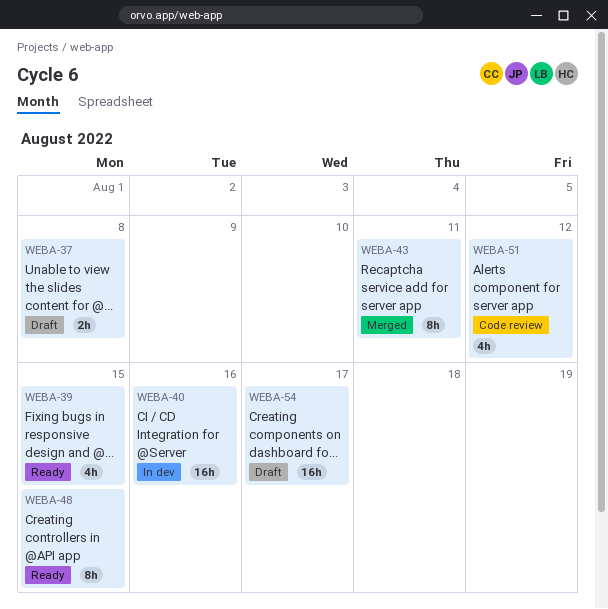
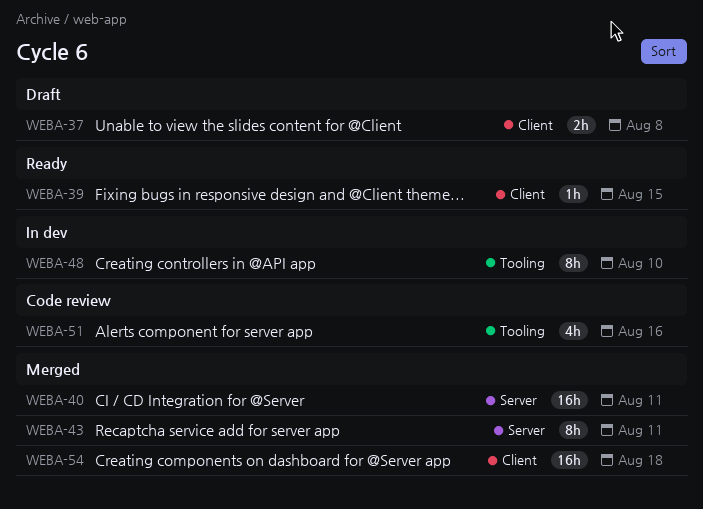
WEBA-39, estimate: 4h -> 1h
WEBA-40, status: In dev -> Merged
WEBA-40, due: Aug 16 -> Aug 11
WEBA-48, status: Ready -> In dev
WEBA-48, due: Aug 15 -> Aug 10
WEBA-51, due: Aug 12 -> Aug 16
WEBA-54, status: Draft -> Merged
WEBA-54, due: Aug 17 -> Aug 18

